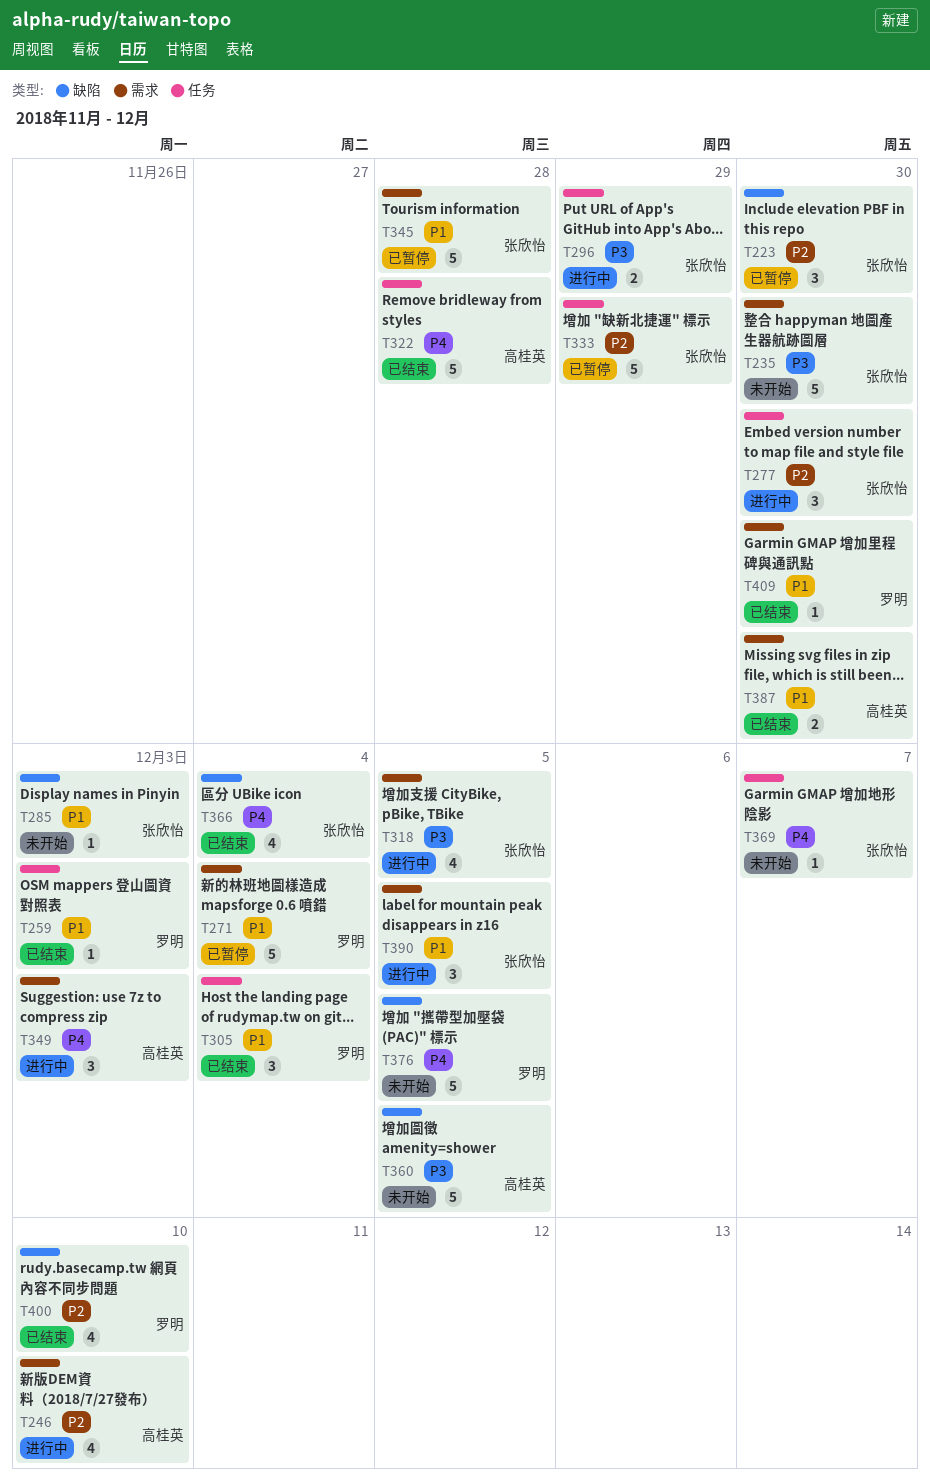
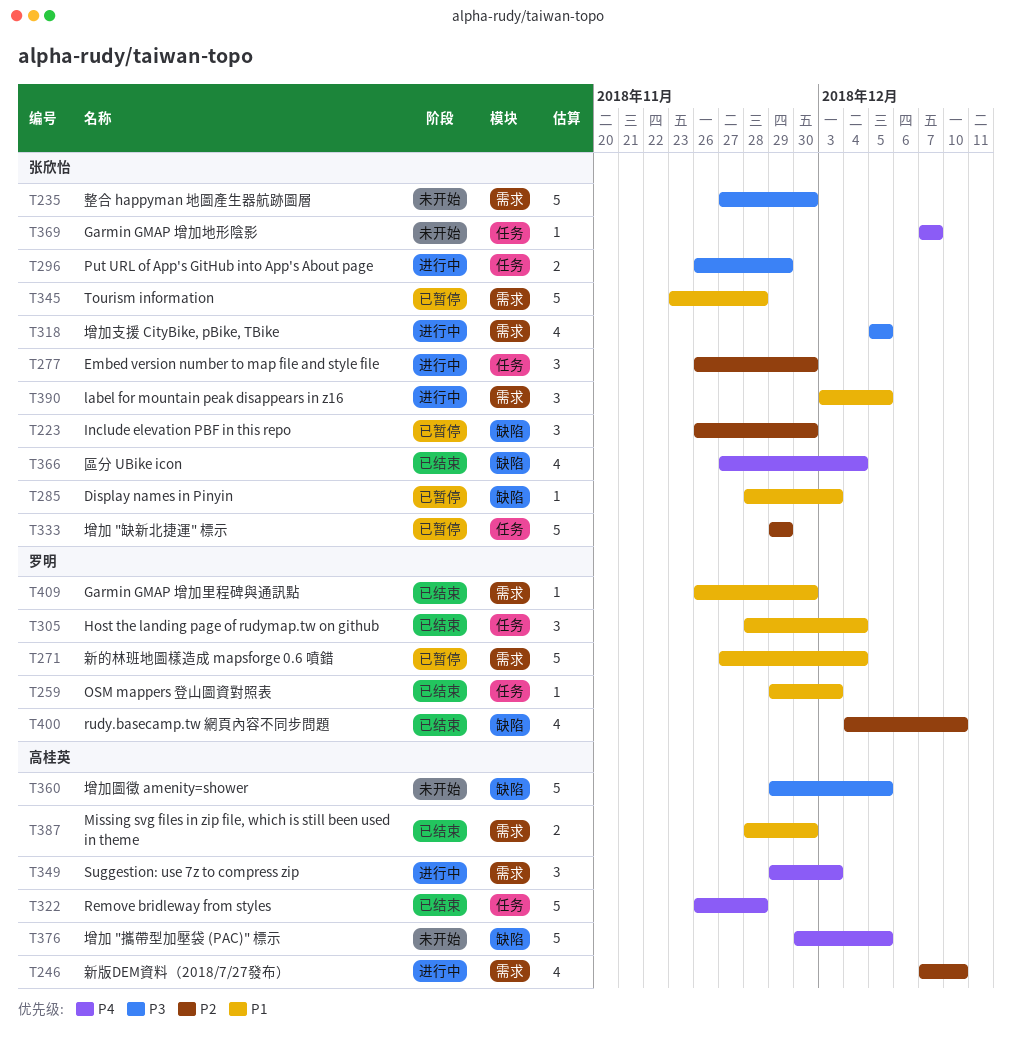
T285, status: 未开始 -> 已暂停
T376, owner: 罗明 -> 高桂英

